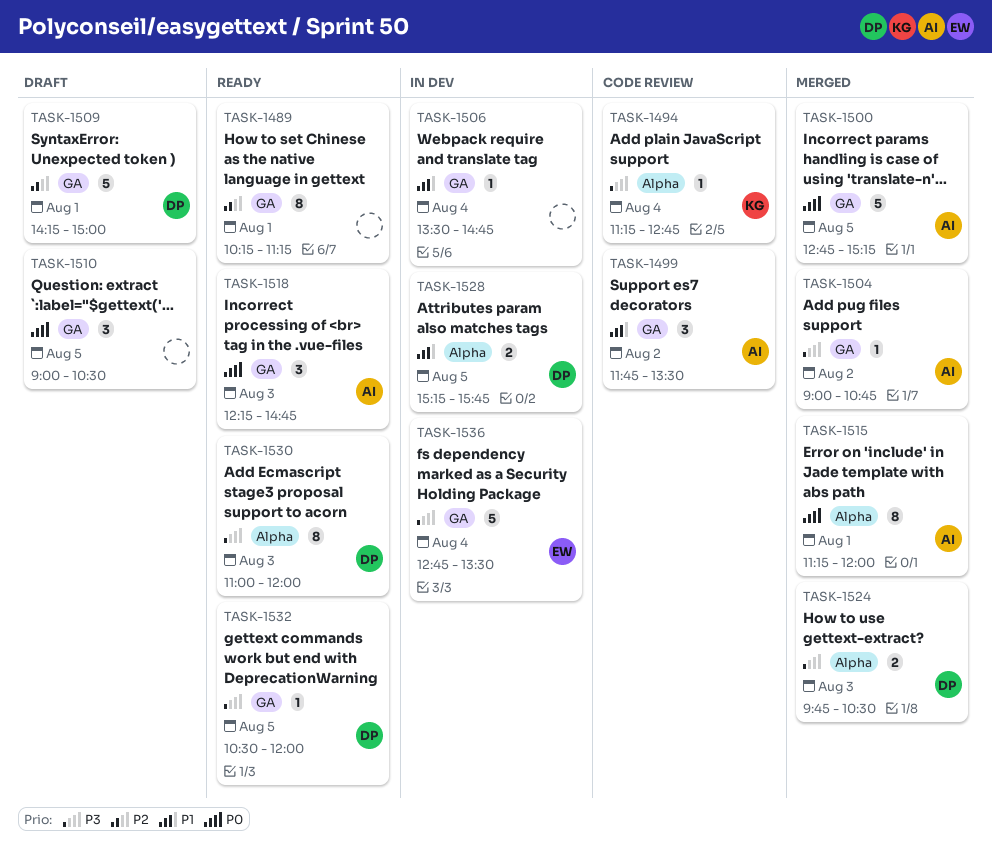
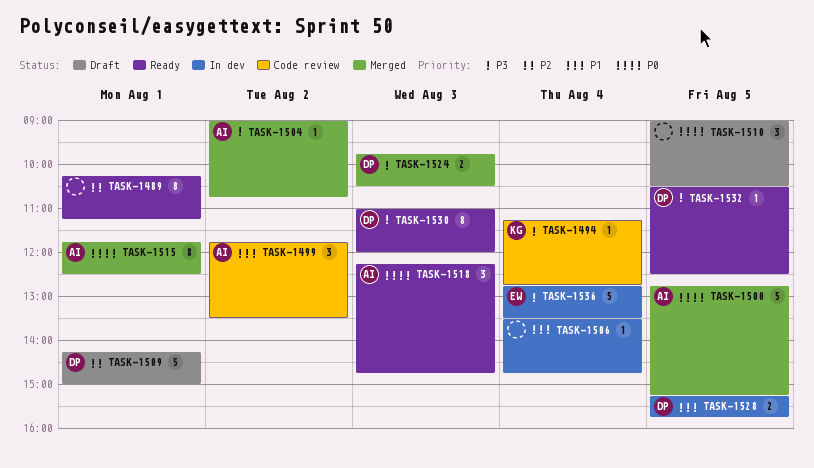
TASK-1515, begins: 11:15 -> 11:45
TASK-1515, ends: 12:00 -> 12:30
TASK-1532, ends: 12:00 -> 12:30

